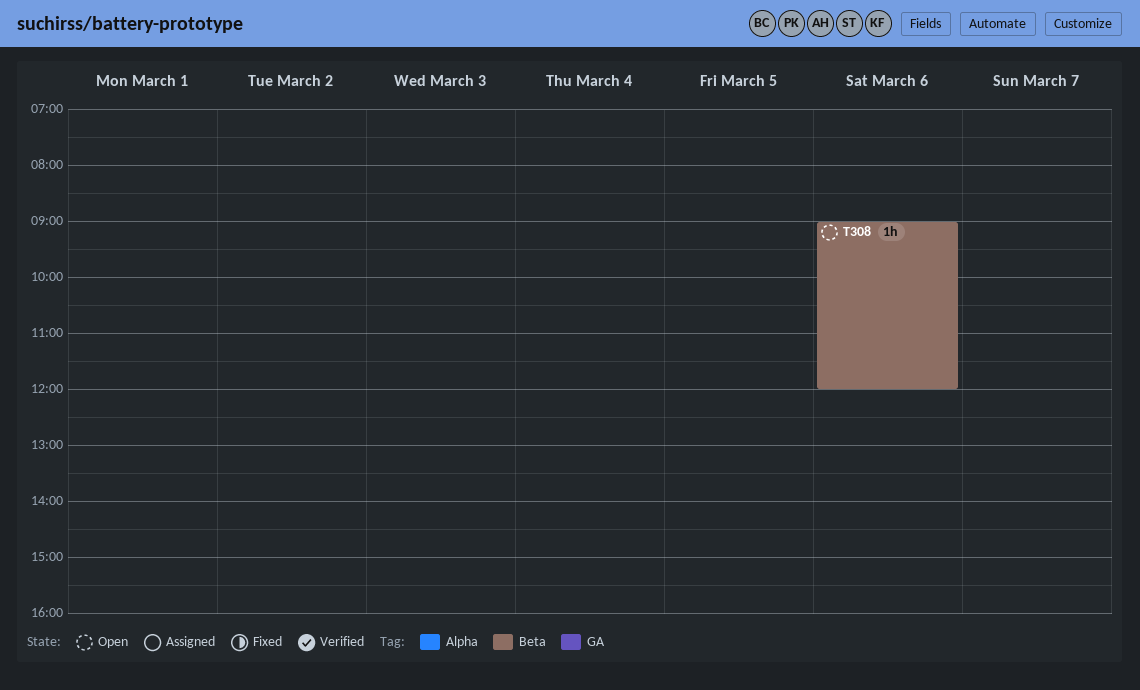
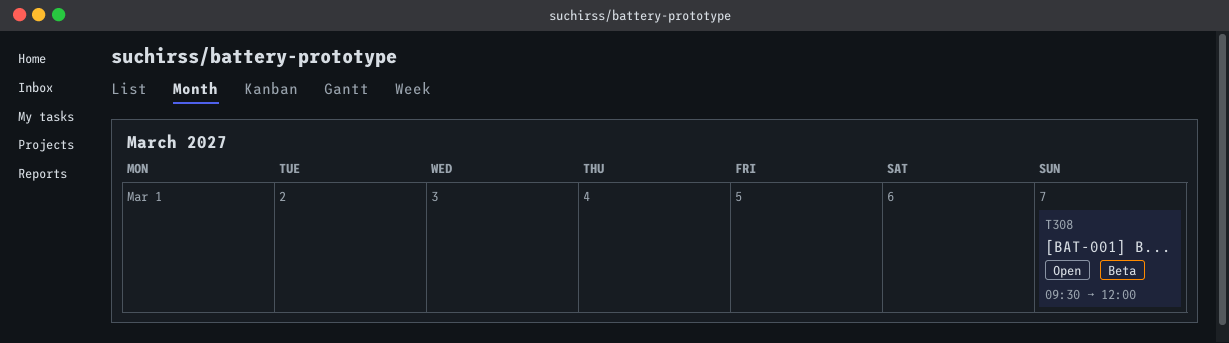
T308, day: Mar 6 -> Mar 7
T308, begins: 09:00 -> 09:30

